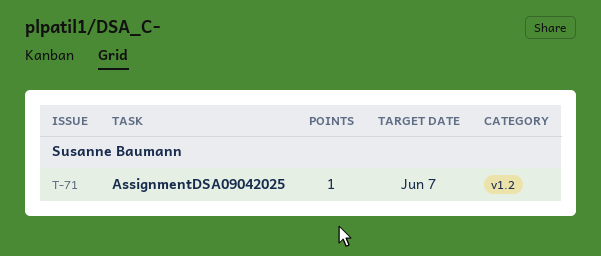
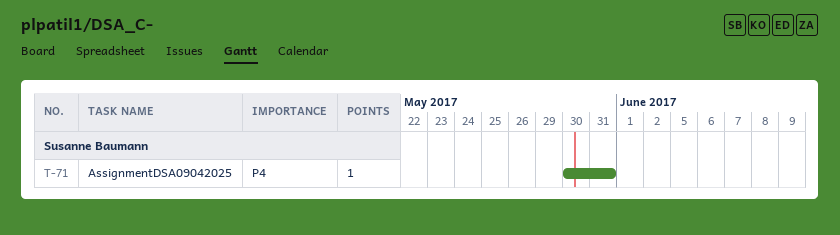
T-71, due: Jun 7 -> May 31

